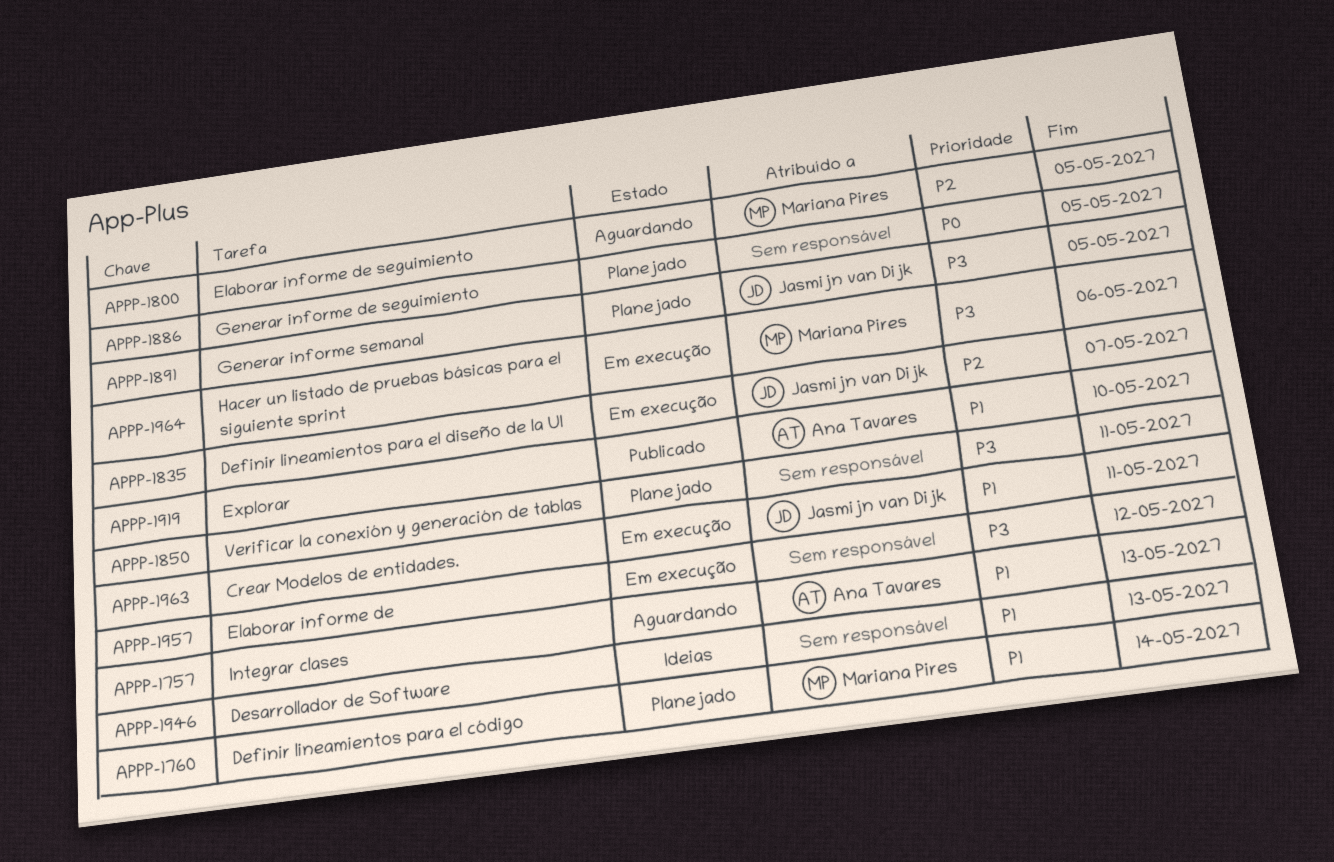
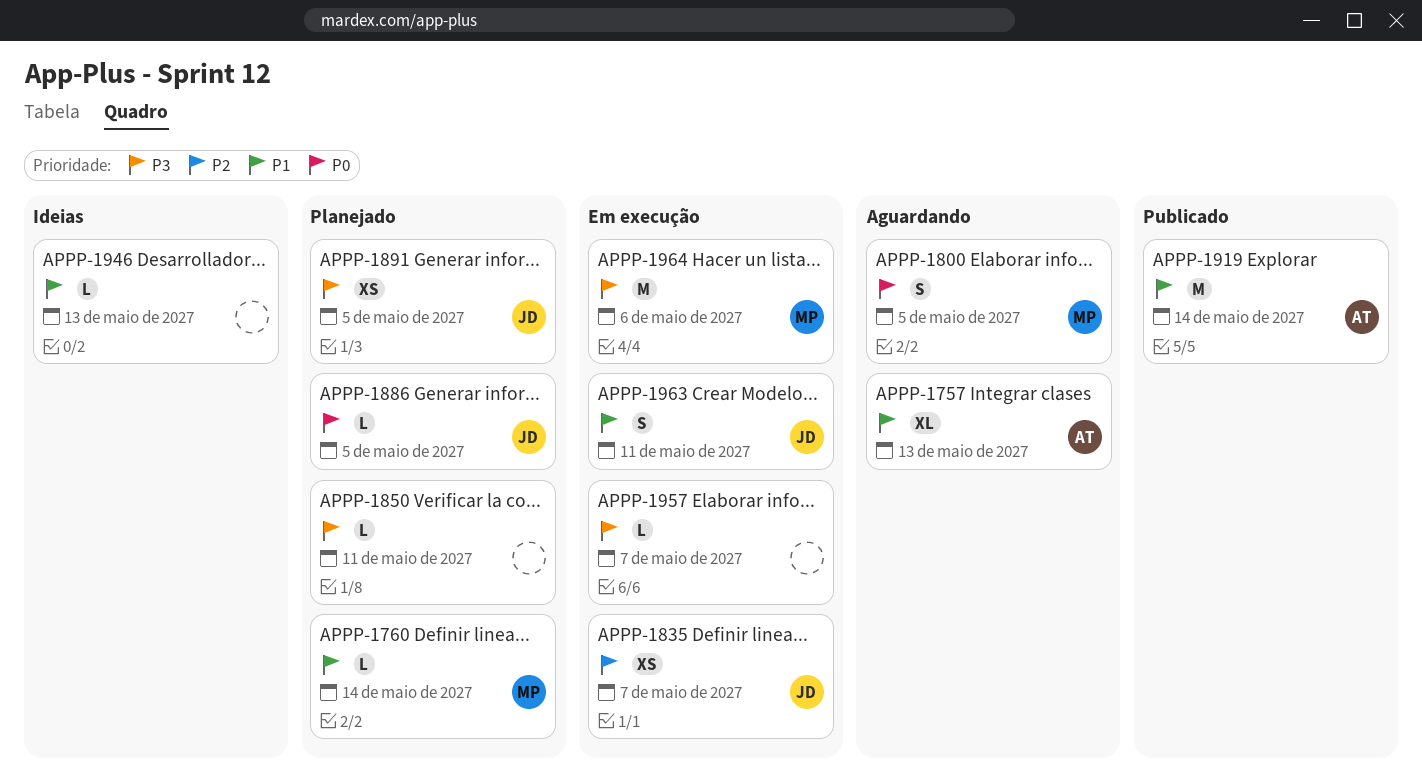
APPP-1800, priority: P2 -> P0
APPP-1886, owner: none -> Jasmijn van Dijk
APPP-1919, due: May 10 -> May 14
APPP-1957, due: May 12 -> May 7

